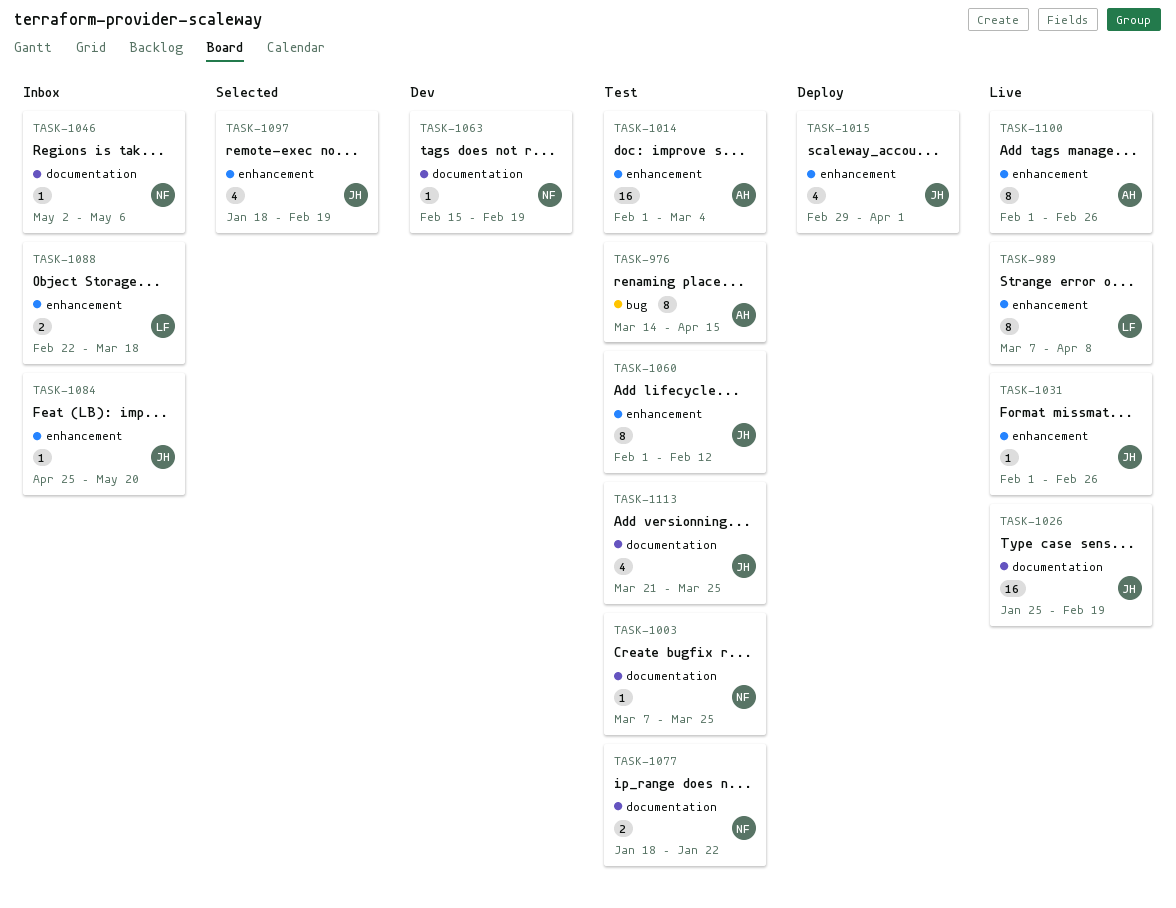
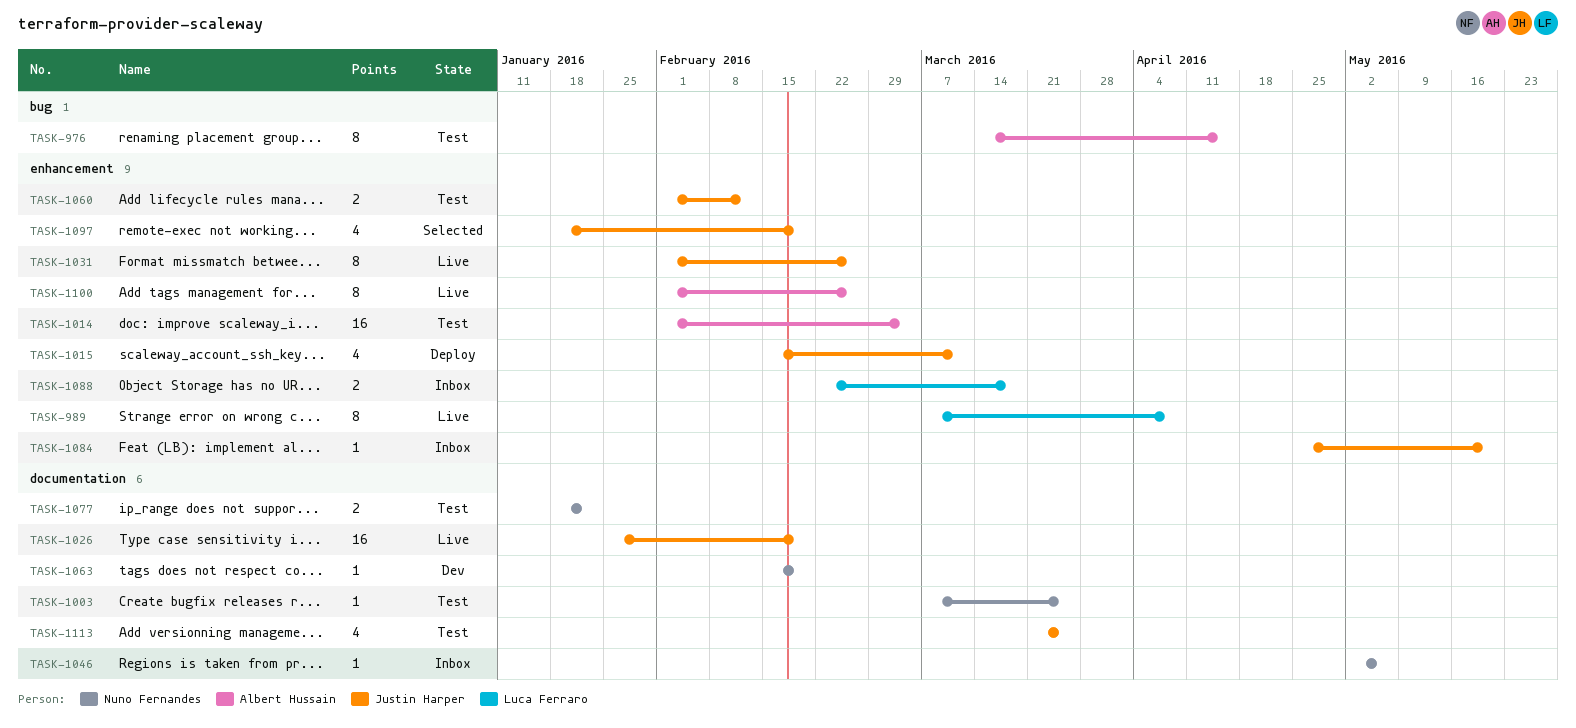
TASK-1015, start: Feb 29 -> Feb 15
TASK-1015, due: Apr 1 -> Mar 11
TASK-1031, estimate: 1 -> 8
TASK-1060, estimate: 8 -> 2

